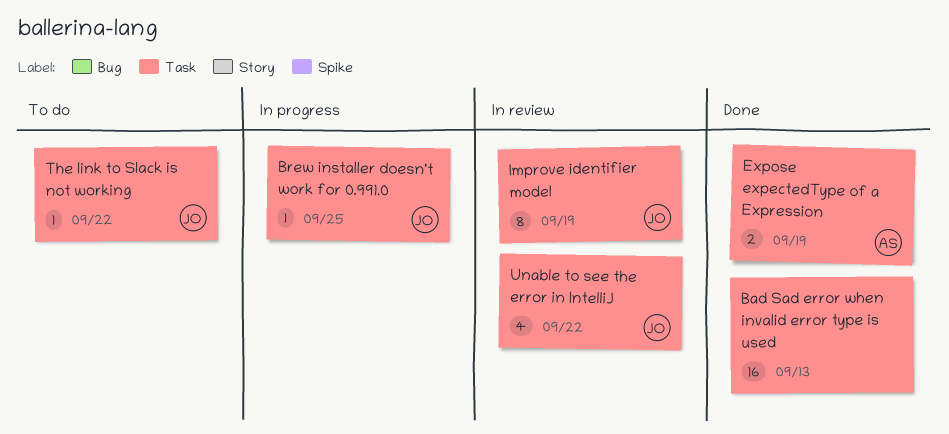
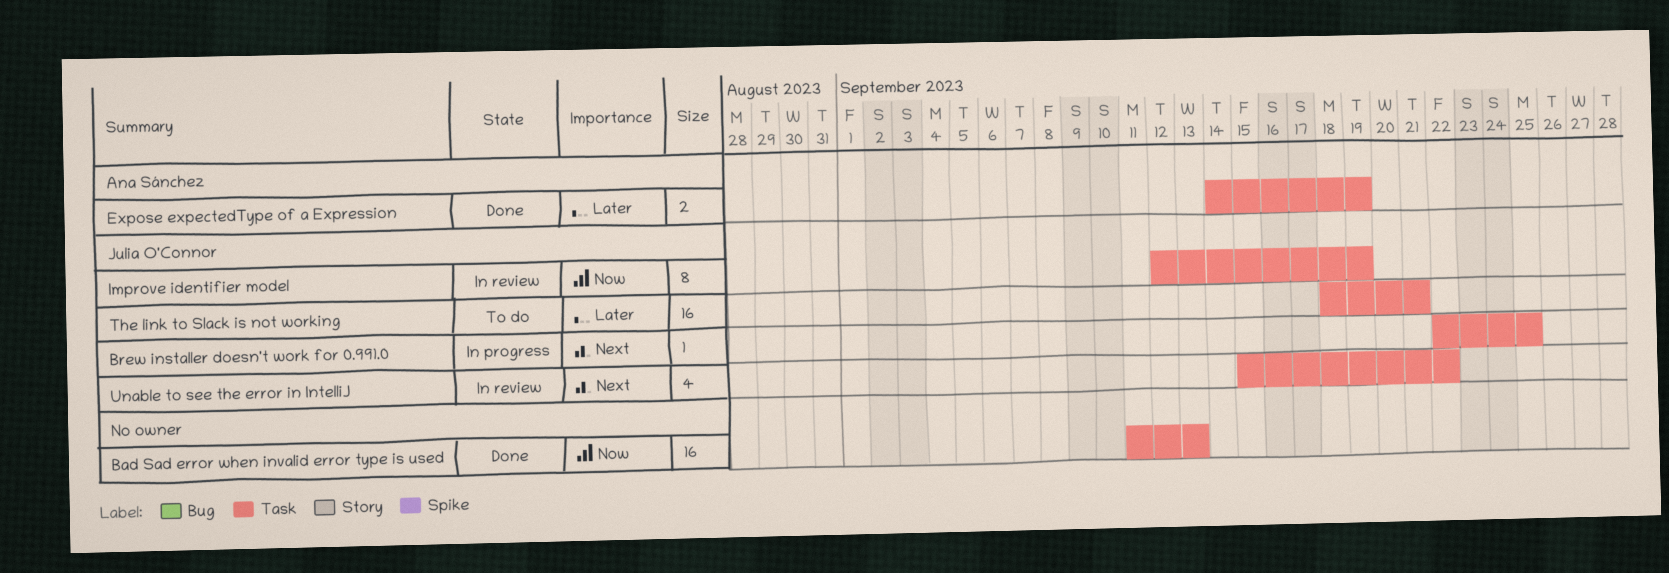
The link to Slack is not working, estimate: 1 -> 16
The link to Slack is not working, due: Sep 22 -> Sep 21

